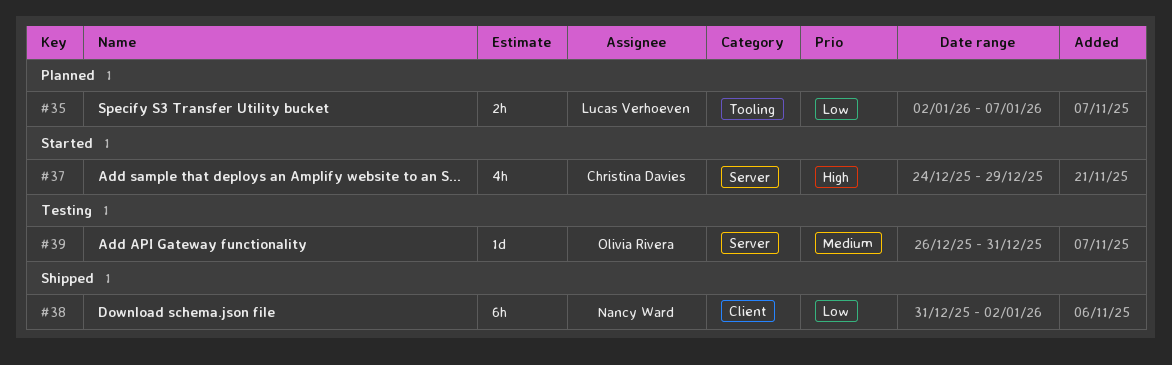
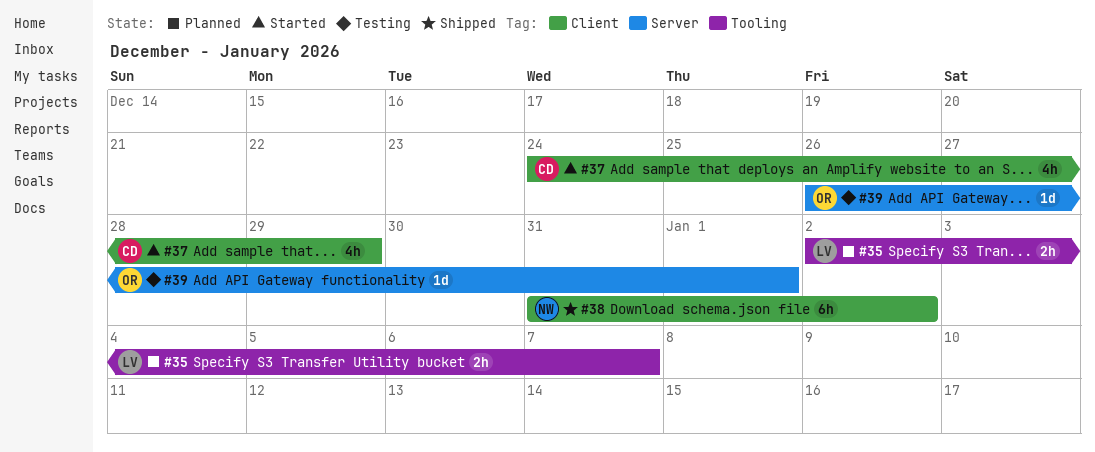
#37, label: Server -> Client
#39, due: Dec 31 -> Jan 1

